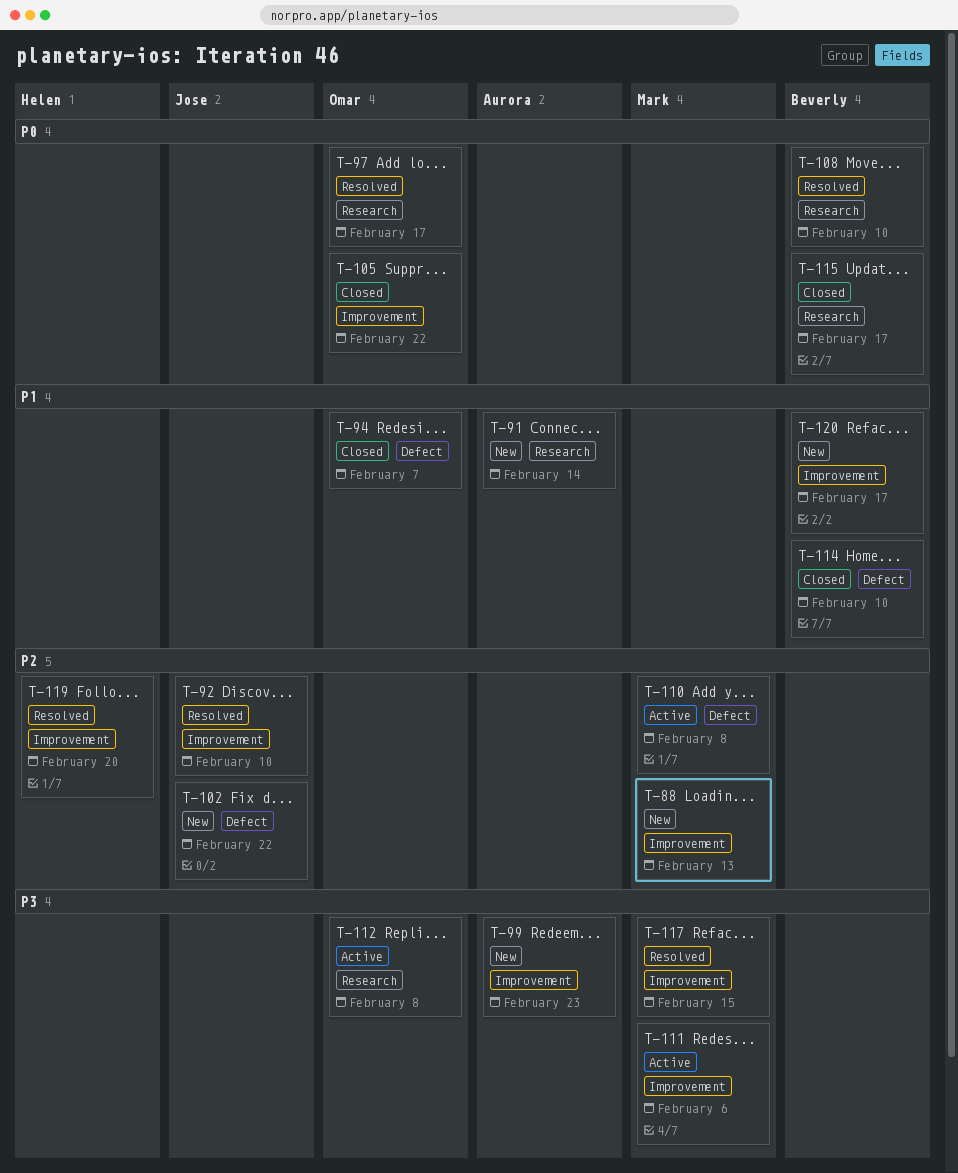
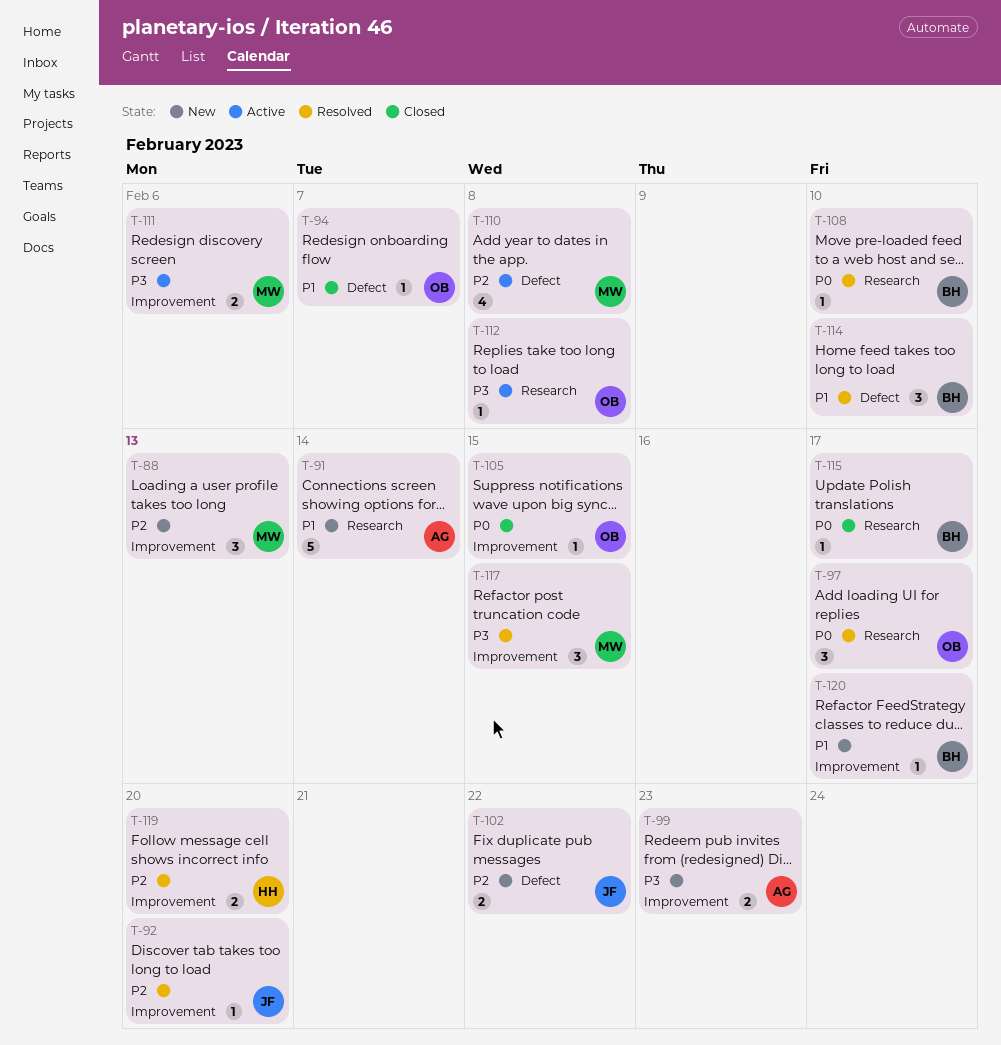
T-92, due: Feb 10 -> Feb 20
T-105, due: Feb 22 -> Feb 15
T-114, status: Closed -> Resolved

